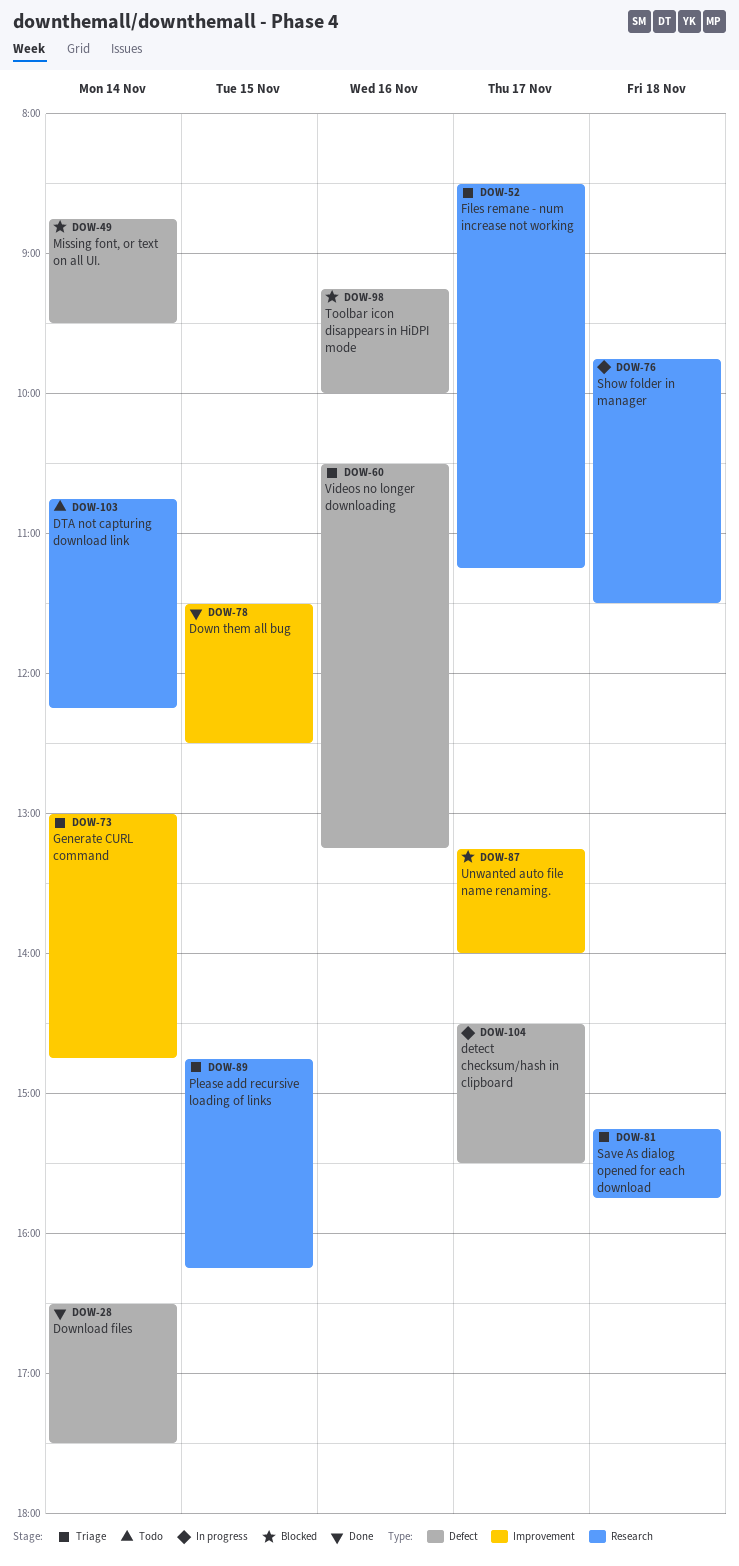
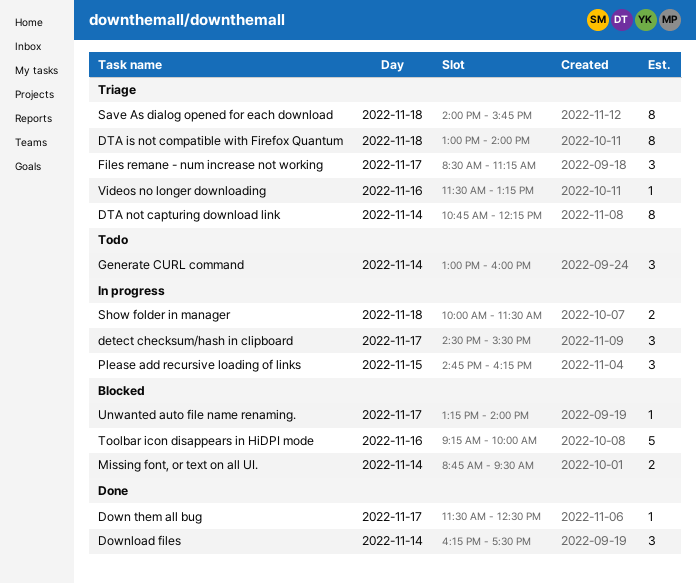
Down them all bug, day: Nov 15 -> Nov 17
Download files, begins: 16:30 -> 16:15
DTA is not compatible with Firefox Quantum: none -> present
DTA not capturing download link, status: Todo -> Triage
Generate CURL command, status: Triage -> Todo
Generate CURL command, ends: 14:45 -> 16:00
Please add recursive loading of links, status: Triage -> In progress
Save As dialog opened for each download, begins: 15:15 -> 14:00
Show folder in manager, begins: 09:45 -> 10:00
Videos no longer downloading, begins: 10:30 -> 11:30

